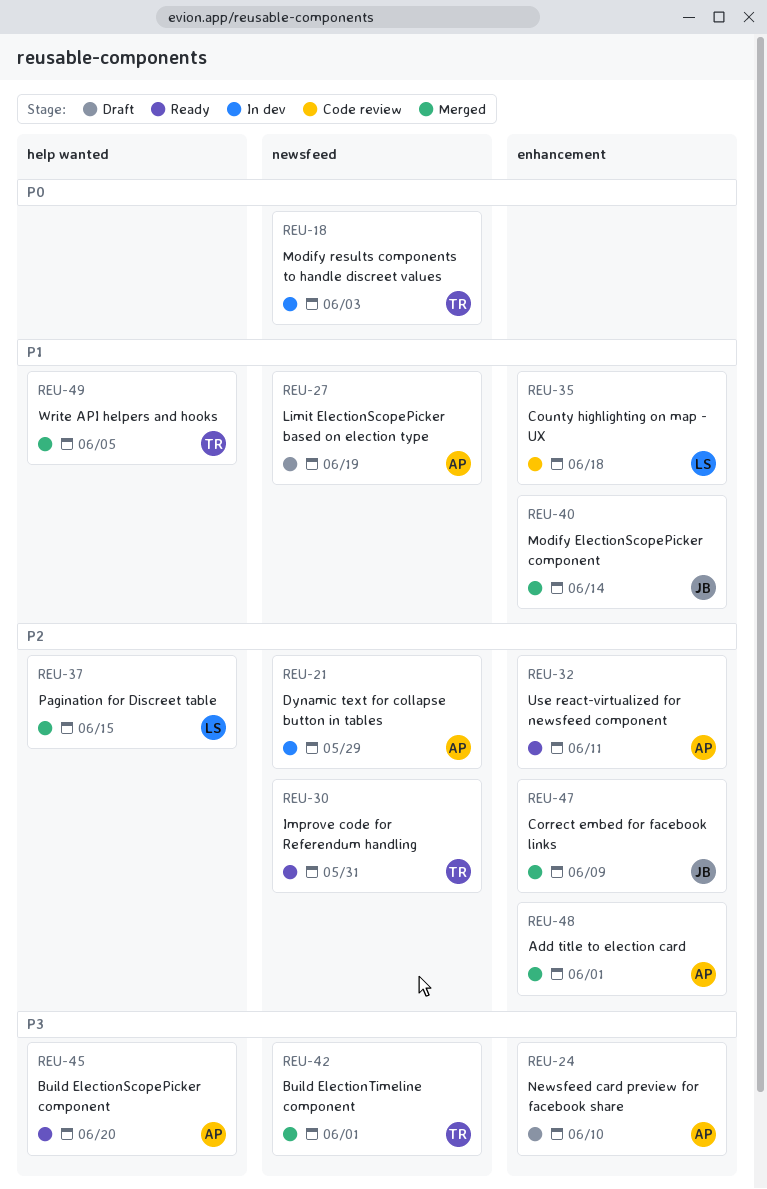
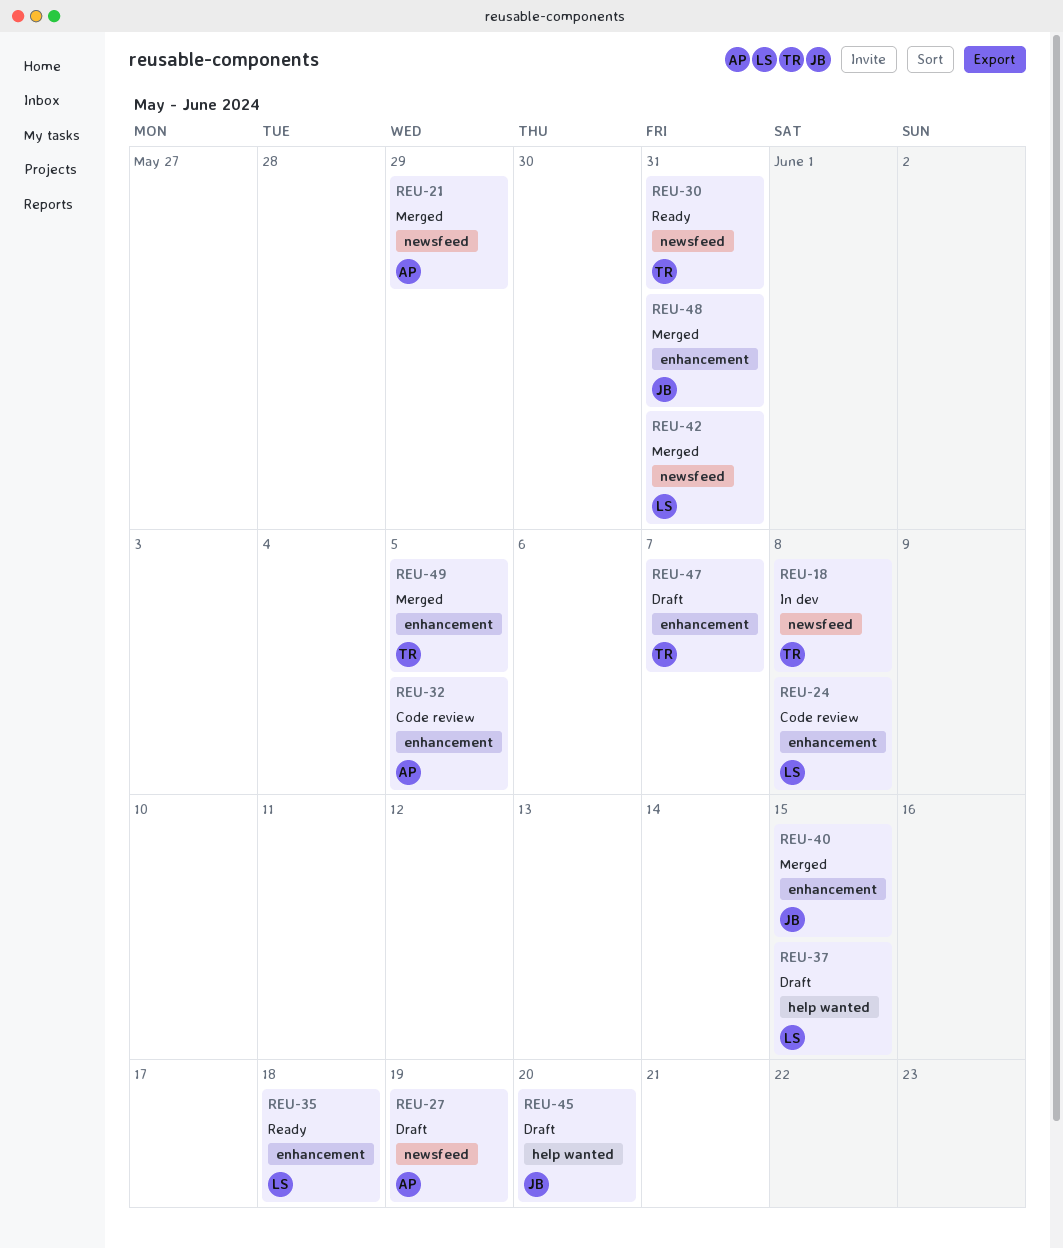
REU-18, due: Jun 3 -> Jun 8
REU-21, status: In dev -> Merged
REU-24, status: Draft -> Code review
REU-24, owner: AP -> LS
REU-24, due: Jun 10 -> Jun 8
REU-32, status: Ready -> Code review
REU-32, due: Jun 11 -> Jun 5
REU-35, status: Code review -> Ready
REU-37, status: Merged -> Draft
REU-40, due: Jun 14 -> Jun 15
REU-42, owner: TR -> LS
REU-42, due: Jun 1 -> May 31
REU-45, status: Ready -> Draft
REU-45, owner: AP -> JB
REU-47, status: Merged -> Draft
REU-47, owner: JB -> TR
REU-47, due: Jun 9 -> Jun 7
REU-48, owner: AP -> JB
REU-48, due: Jun 1 -> May 31
REU-49, label: help wanted -> enhancement

